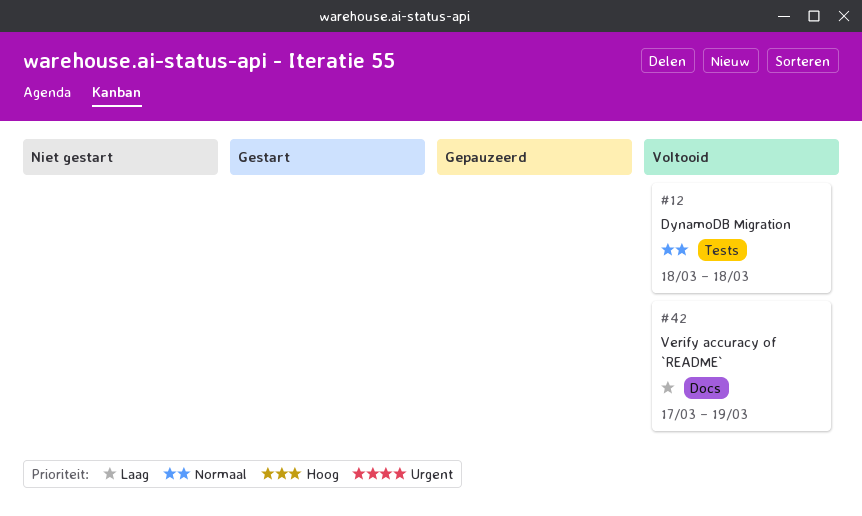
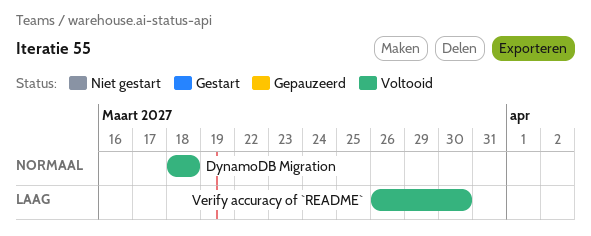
Verify accuracy of `README`, start: Mar 17 -> Mar 26
Verify accuracy of `README`, due: Mar 19 -> Mar 30

